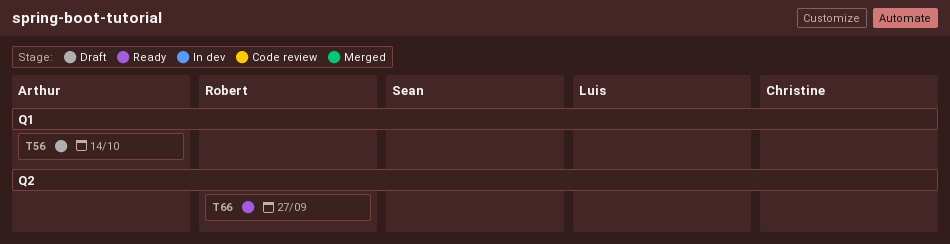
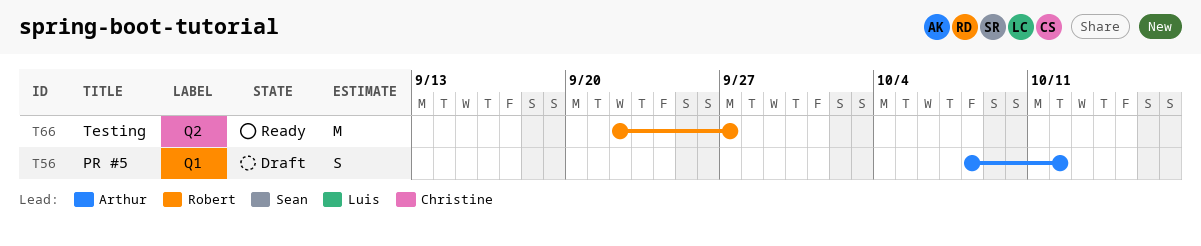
T56, due: Oct 14 -> Oct 12

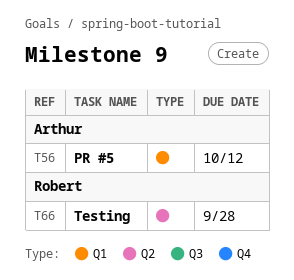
T66, due: Sep 27 -> Sep 28

